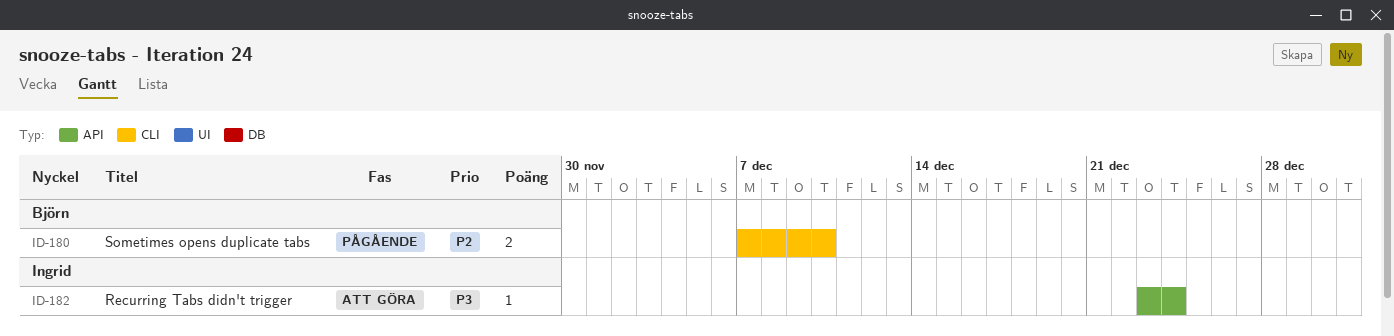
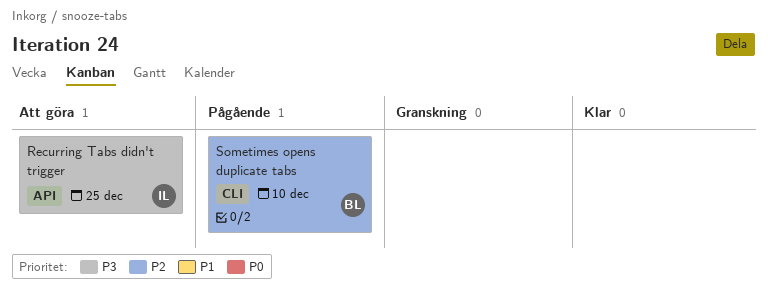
Recurring Tabs didn't trigger, due: Dec 24 -> Dec 25

